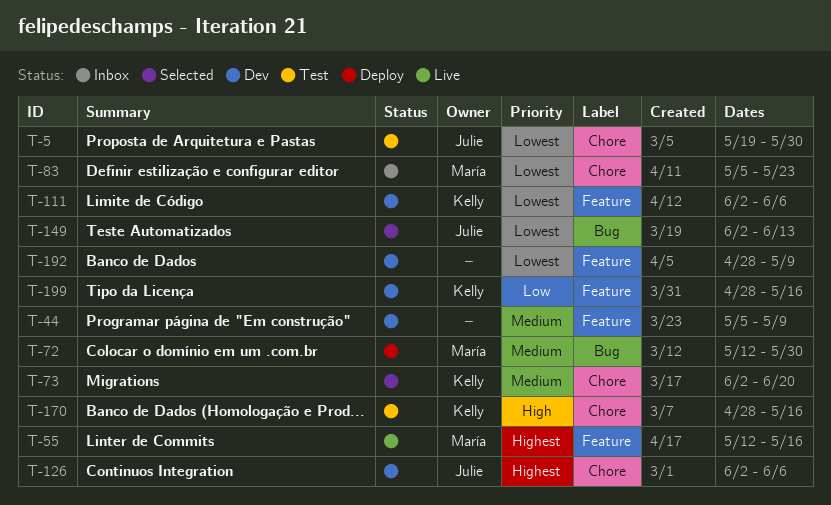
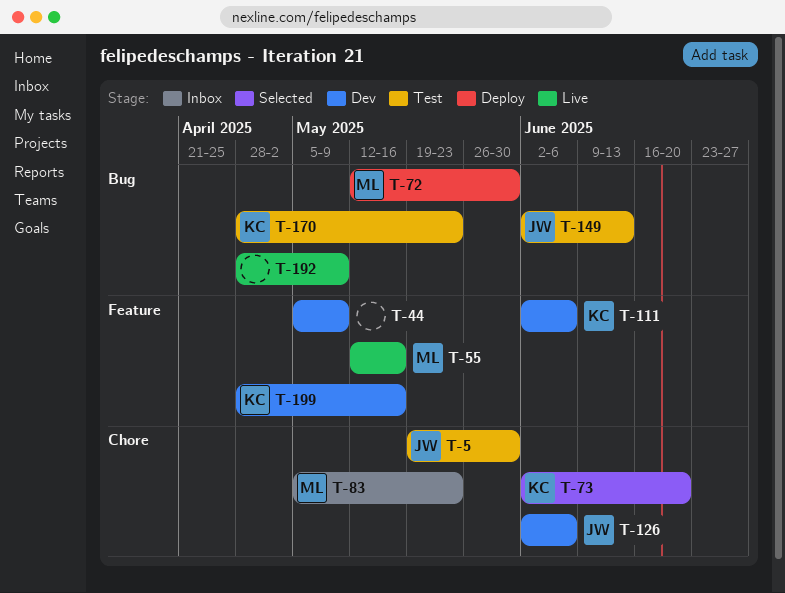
T-149, status: Selected -> Test
T-170, label: Chore -> Bug
T-170, due: May 16 -> May 23
T-192, status: Dev -> Live
T-192, label: Feature -> Bug

